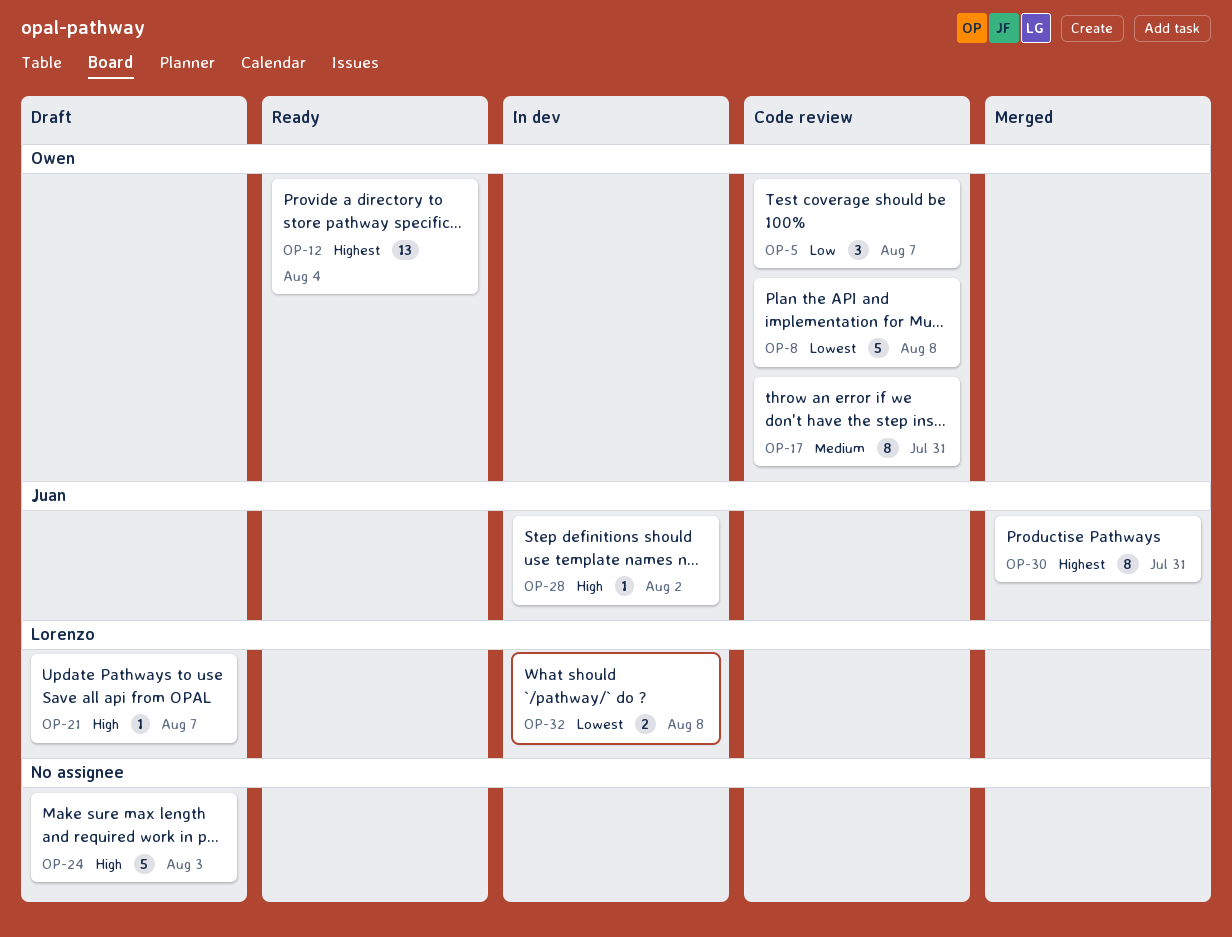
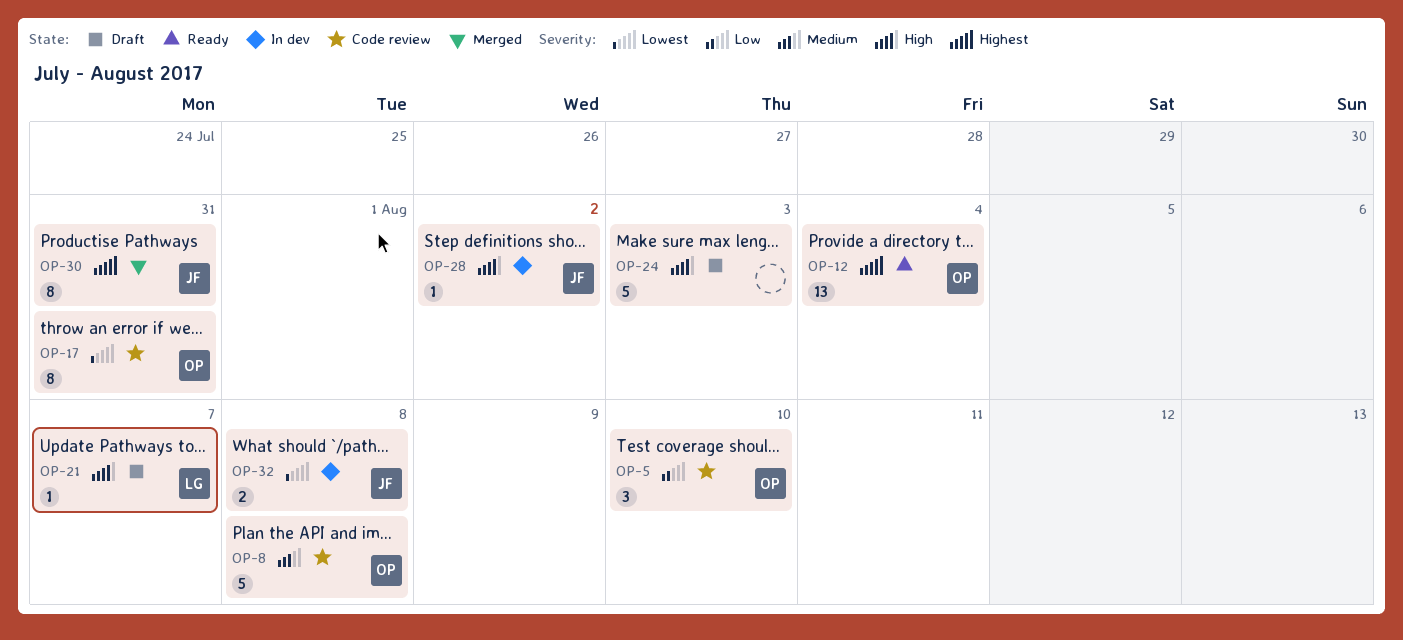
OP-5, due: Aug 7 -> Aug 10
OP-8, priority: Lowest -> Medium
OP-17, priority: Medium -> Lowest
OP-32, owner: Lorenzo -> Juan

